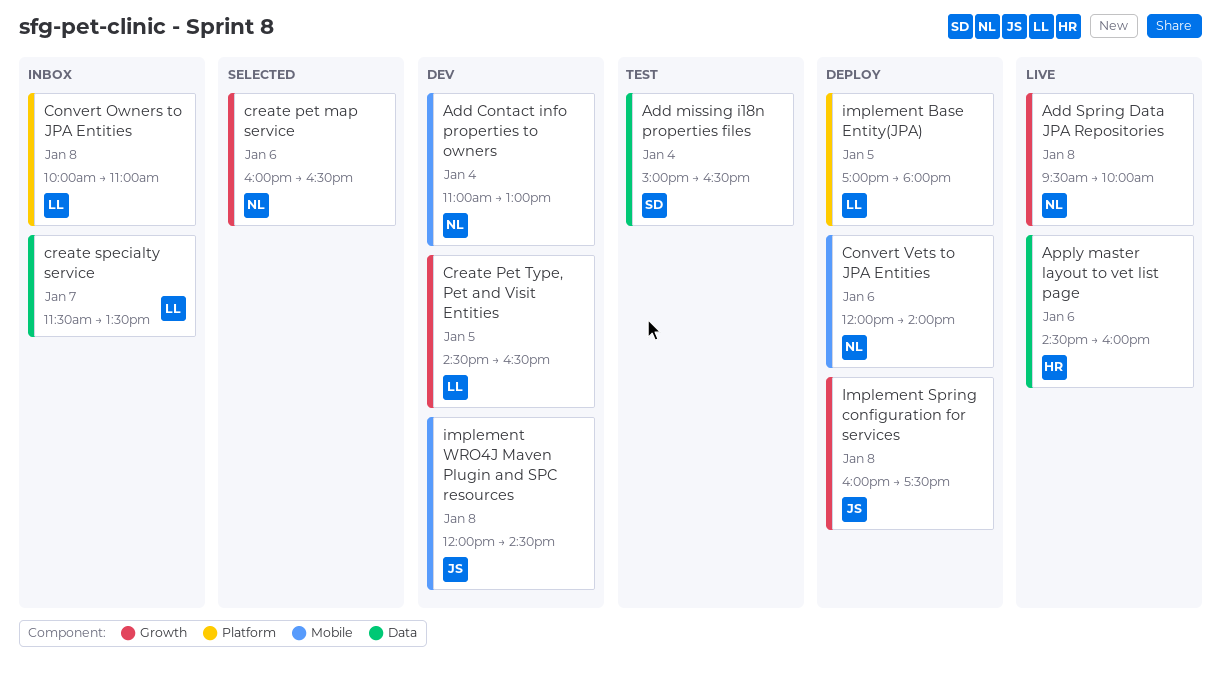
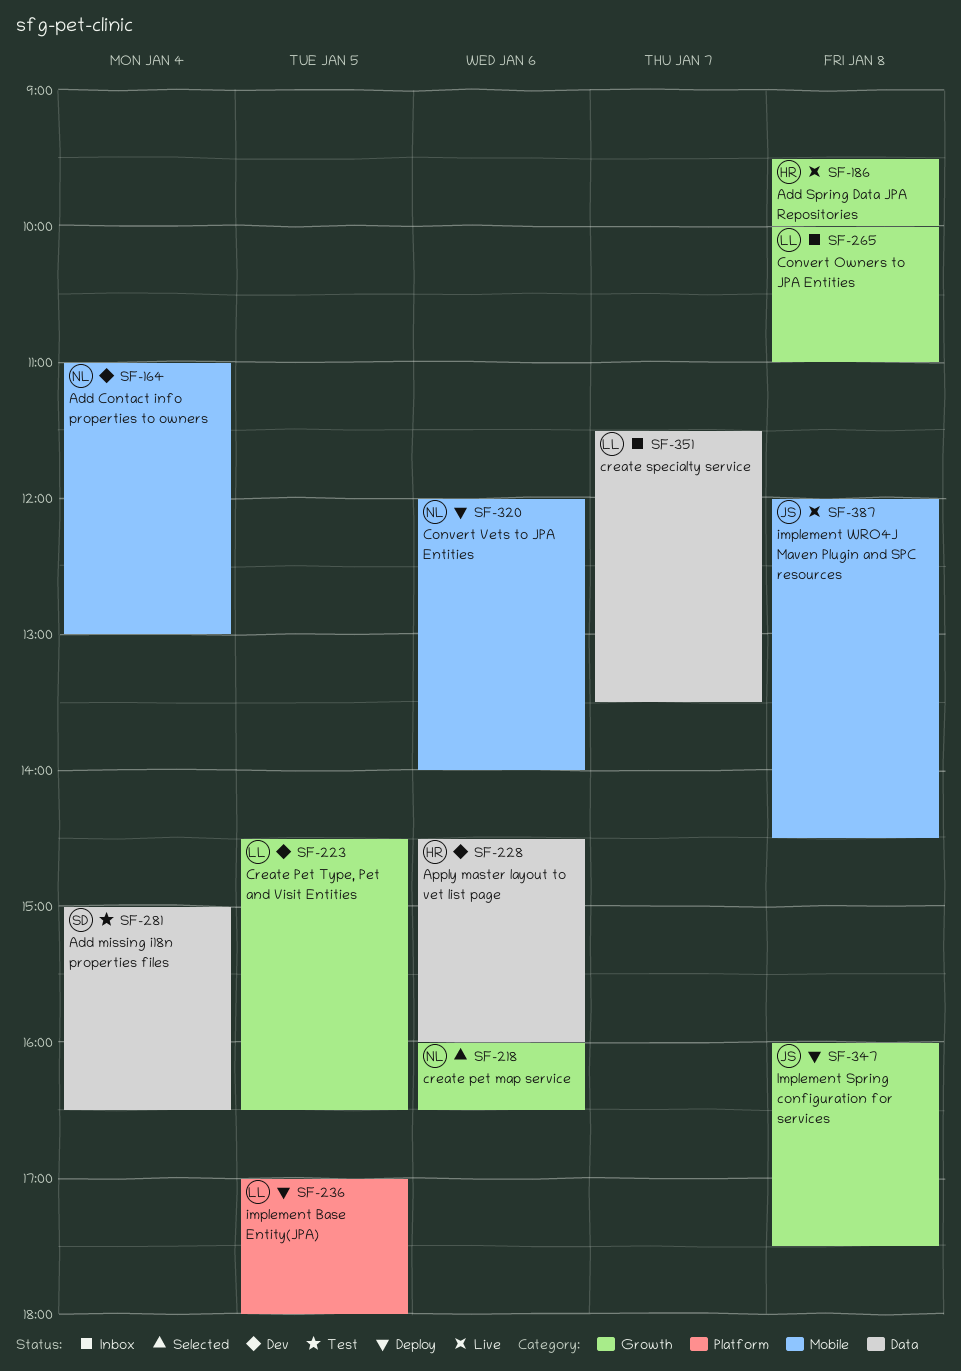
Add Spring Data JPA Repositories, owner: NL -> HR
Apply master layout to vet list page, status: Live -> Dev
Convert Owners to JPA Entities, label: Platform -> Growth
implement WRO4J Maven Plugin and SPC resources, status: Dev -> Live

